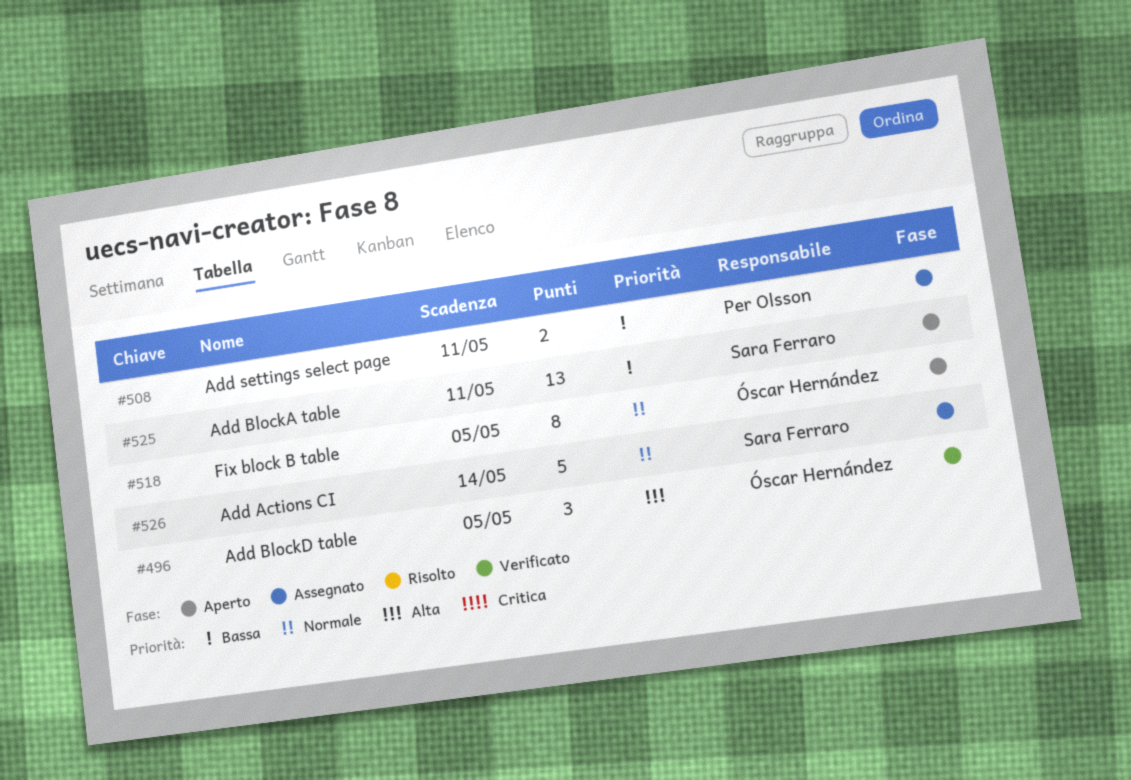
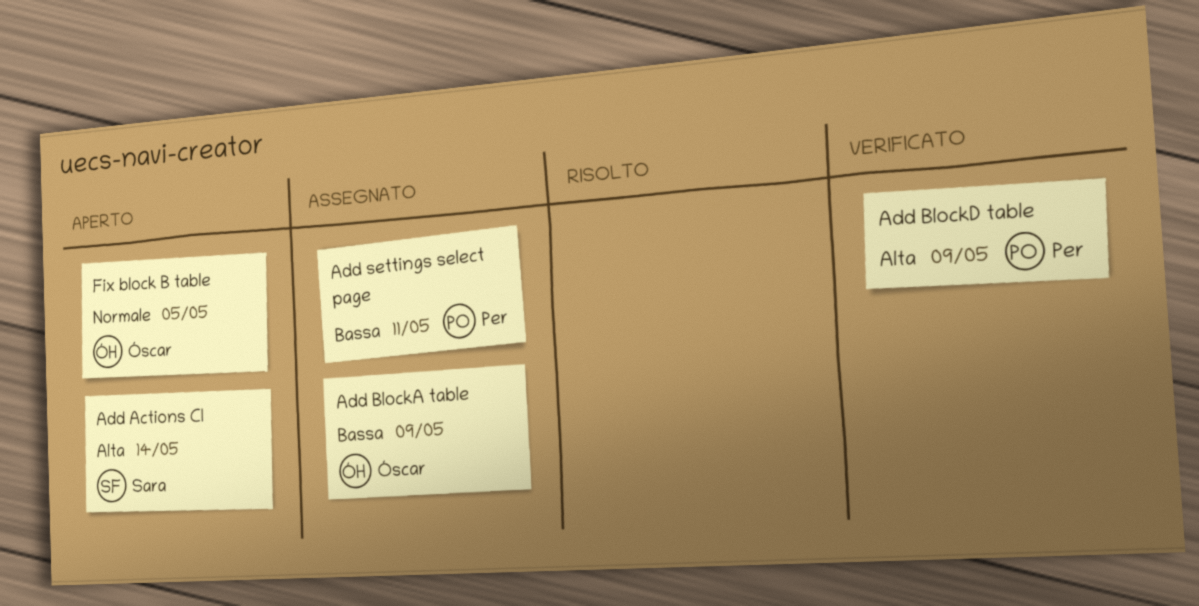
Add Actions CI, status: Assegnato -> Aperto
Add Actions CI, priority: Normale -> Alta
Add BlockA table, status: Aperto -> Assegnato
Add BlockA table, owner: Sara Ferraro -> Óscar Hernández
Add BlockA table, due: May 11 -> May 9
Add BlockD table, owner: Óscar Hernández -> Per Olsson
Add BlockD table, due: May 5 -> May 9

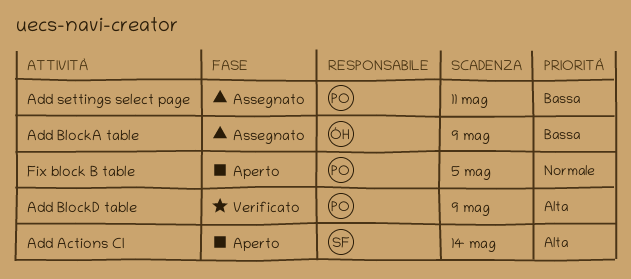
Fix block B table, owner: Óscar -> Per

